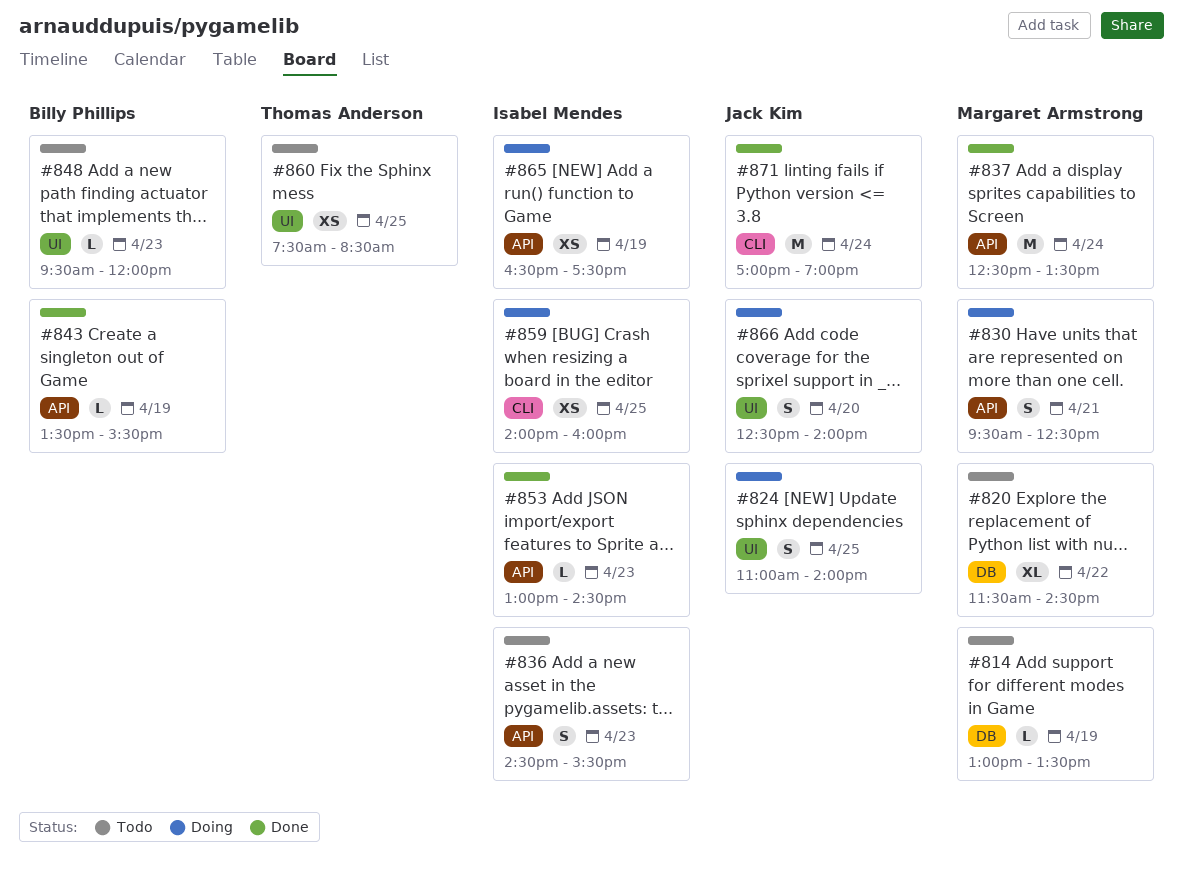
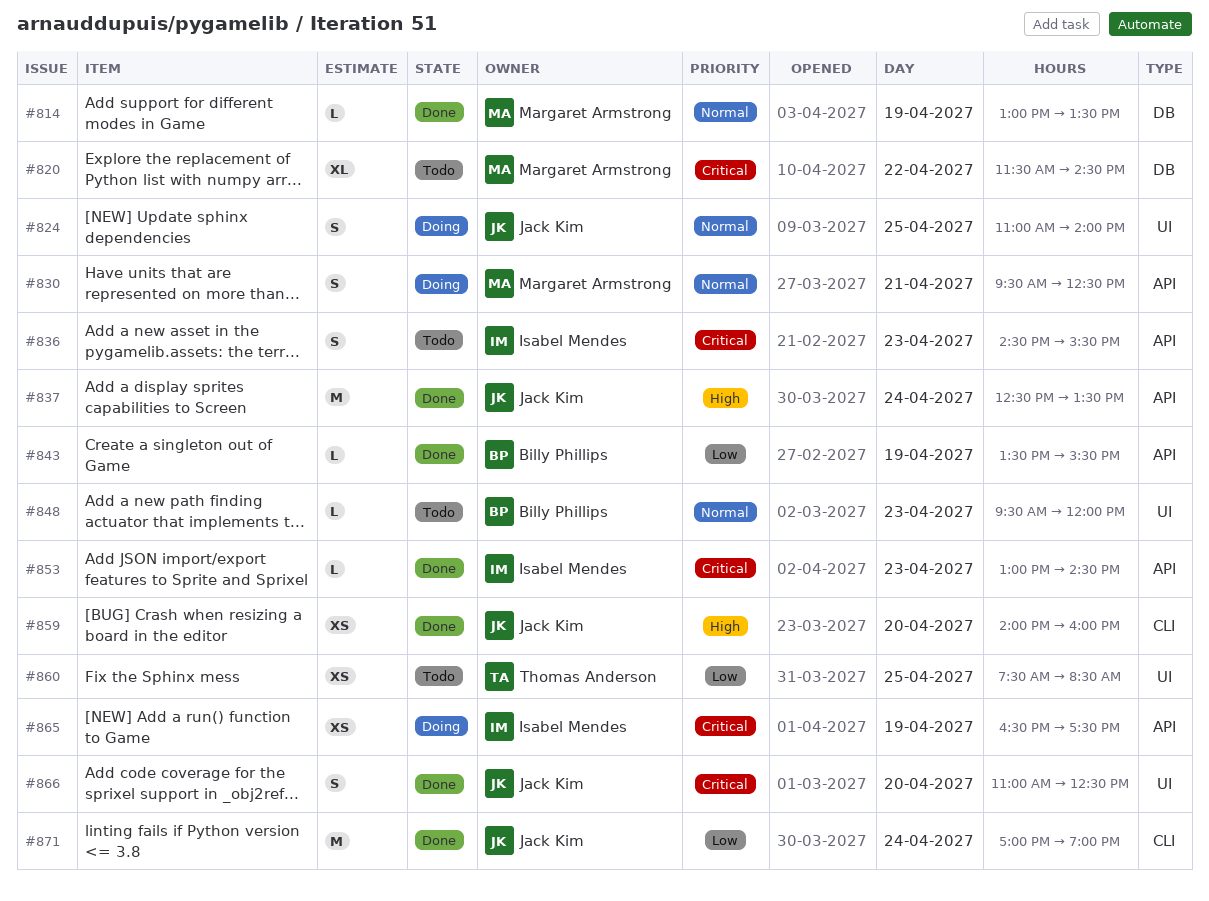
#814, status: Todo -> Done
#837, owner: Margaret Armstrong -> Jack Kim
#859, status: Doing -> Done
#859, owner: Isabel Mendes -> Jack Kim
#859, day: Apr 25 -> Apr 20
#866, status: Doing -> Done
#866, begins: 12:30 -> 11:00
#866, ends: 14:00 -> 12:30

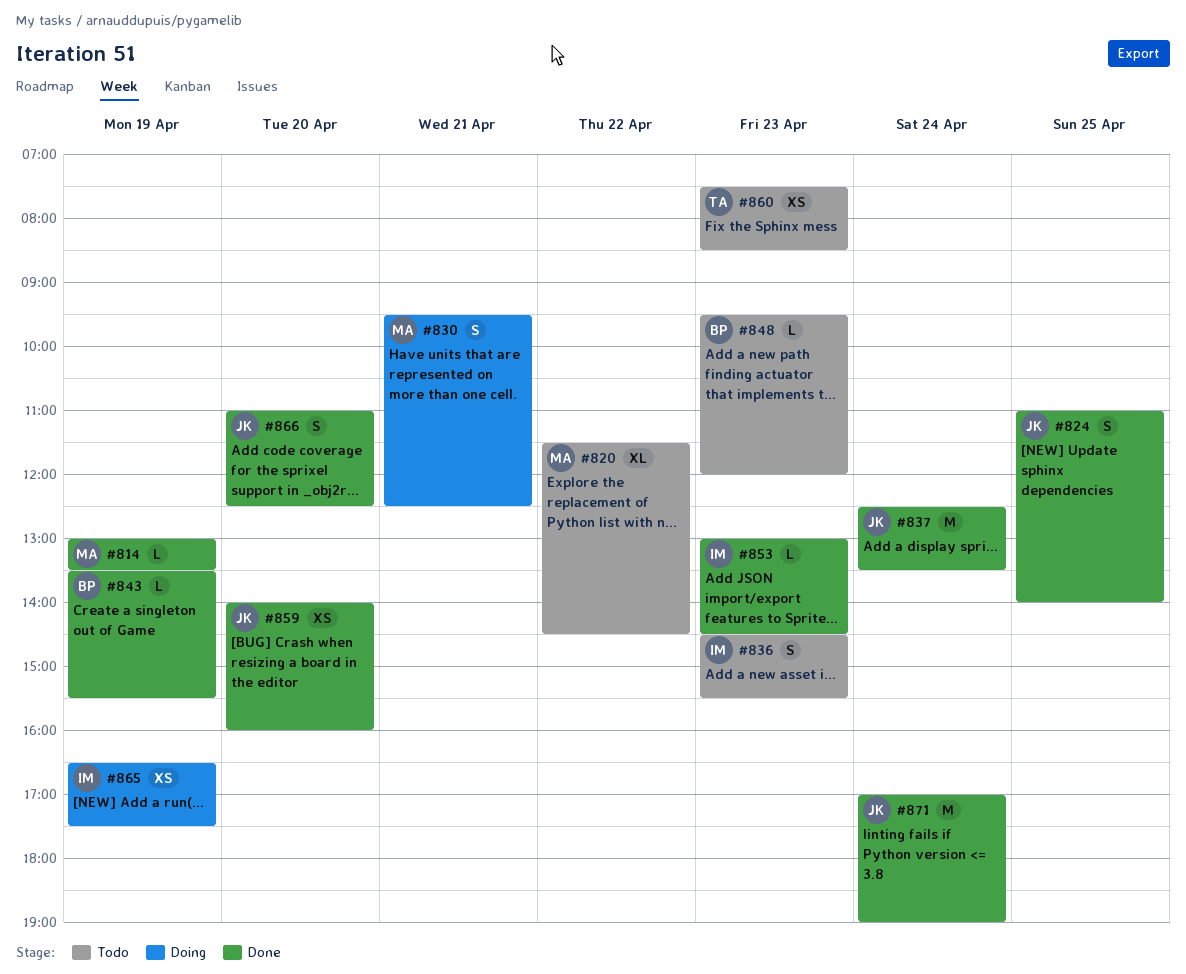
#824, status: Doing -> Done
#860, day: Apr 25 -> Apr 23

